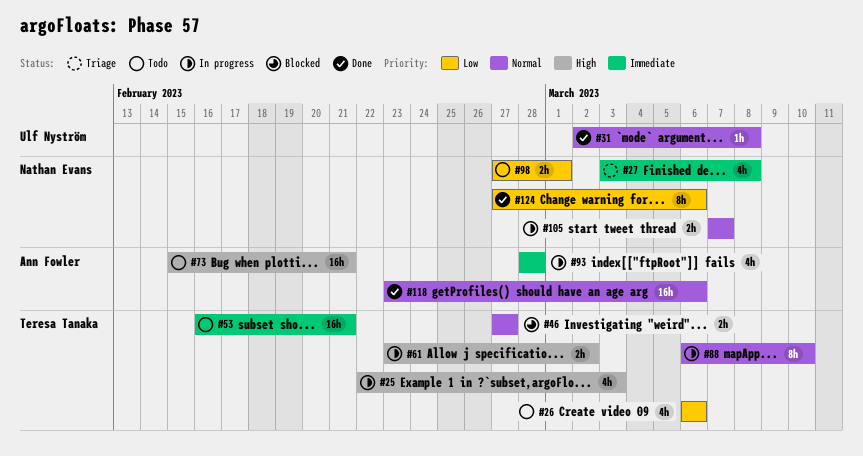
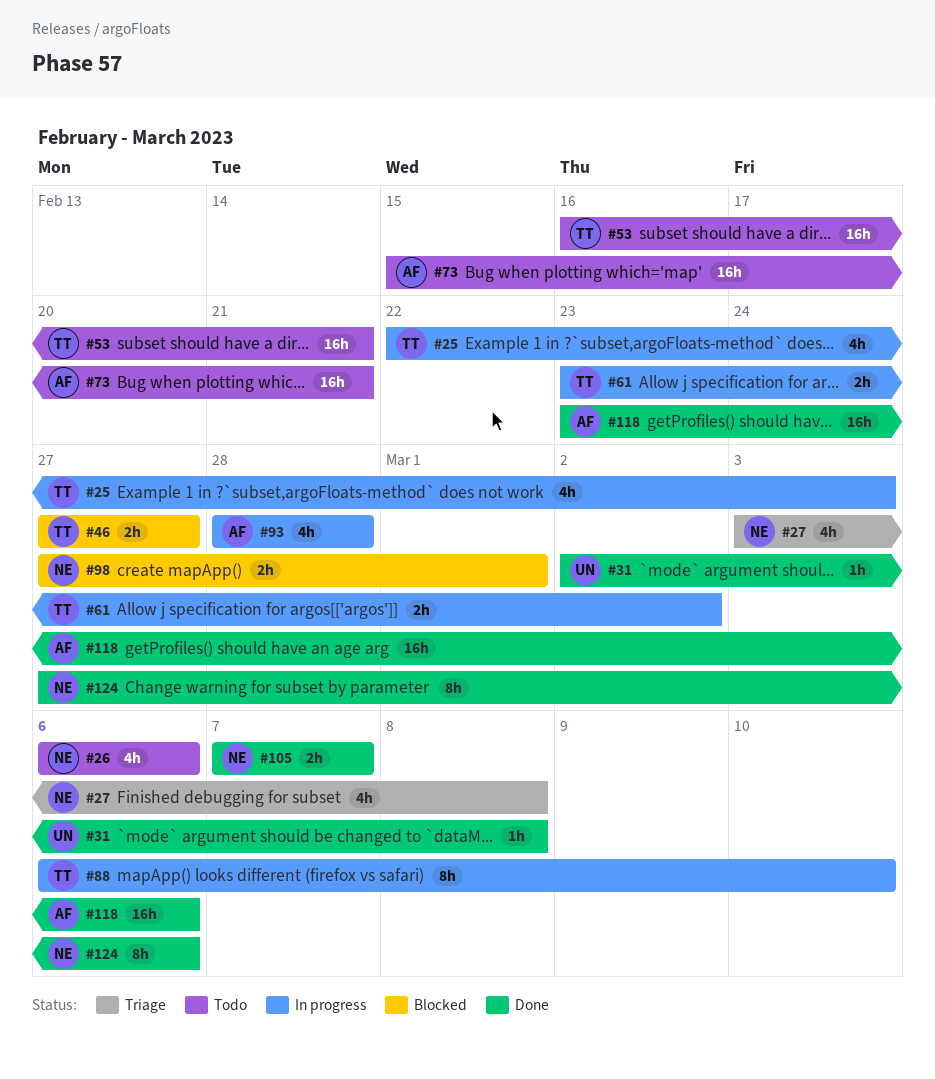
#26, owner: Teresa Tanaka -> Nathan Evans
#98, status: Todo -> Blocked
#105, status: In progress -> Done

